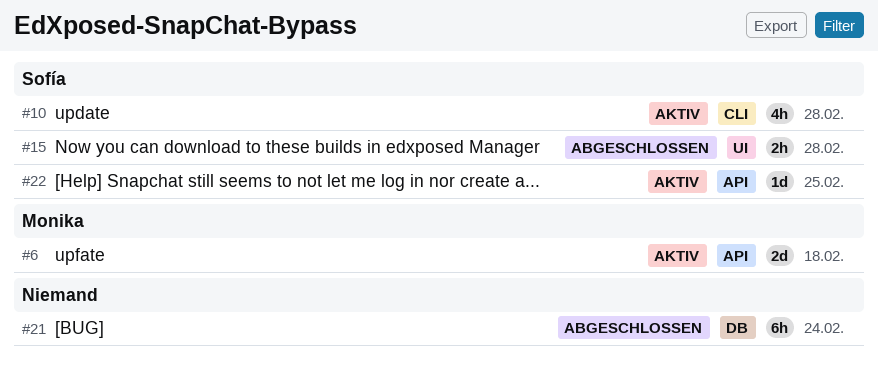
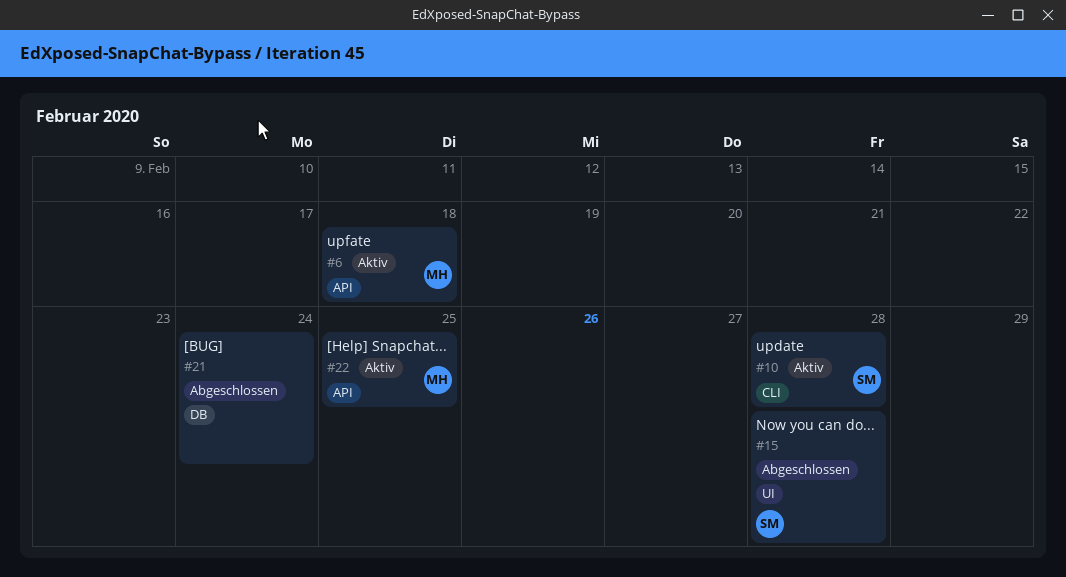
#22, owner: Sofía -> Monika

